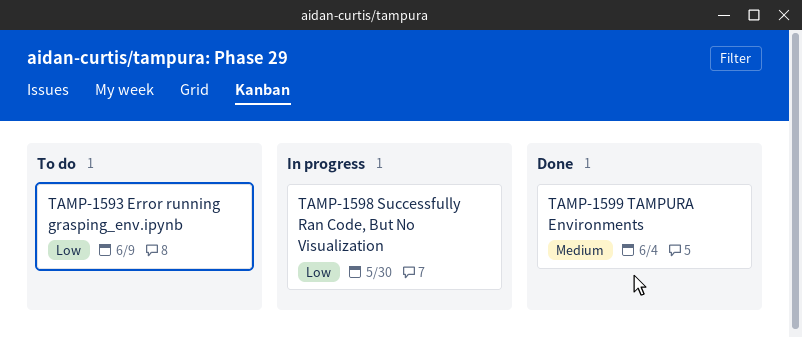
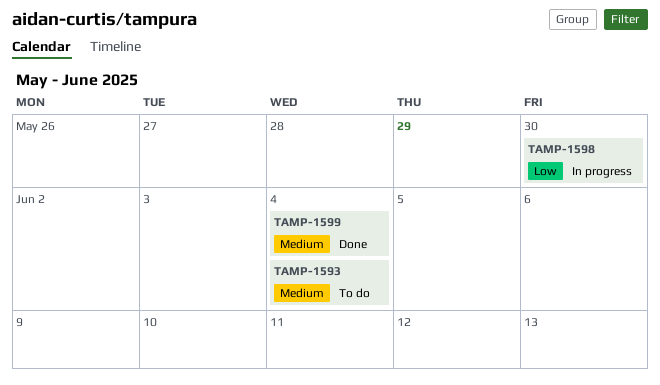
TAMP-1593, priority: Low -> Medium
TAMP-1593, due: Jun 9 -> Jun 4

